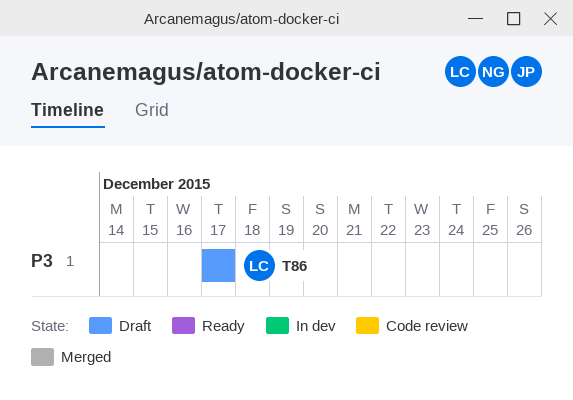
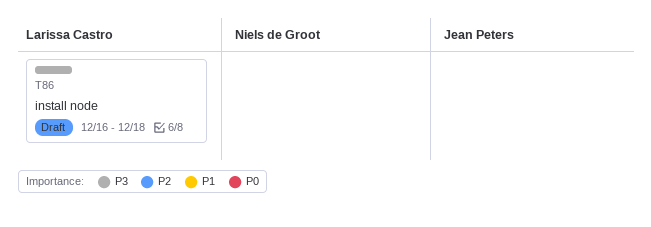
T86, start: Dec 17 -> Dec 16
T86, due: Dec 17 -> Dec 18

